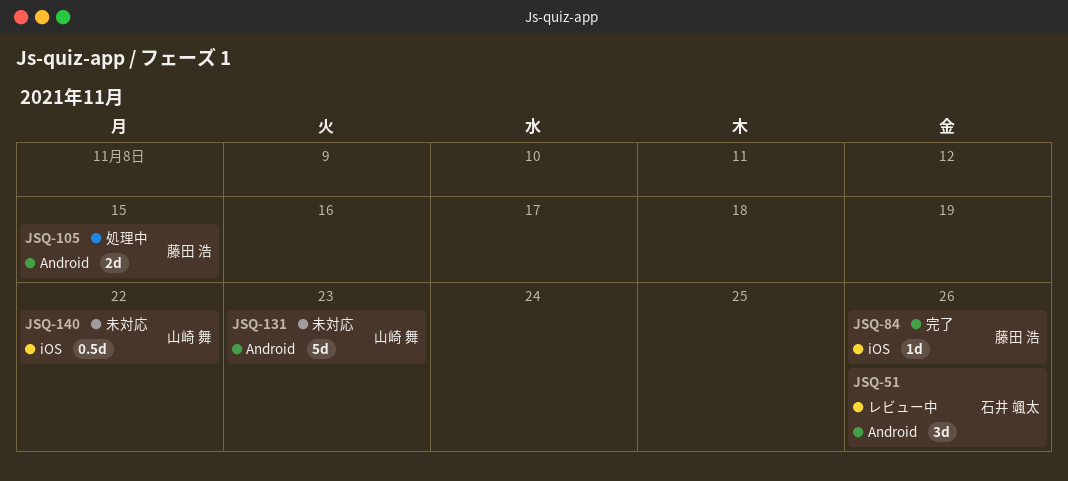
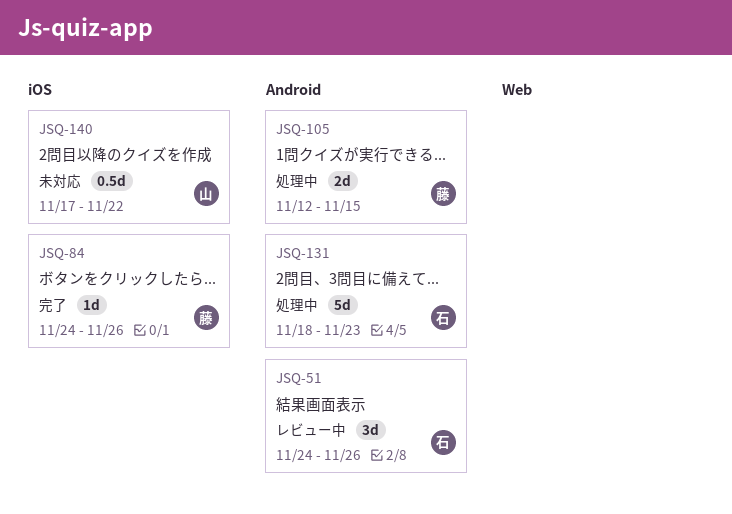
JSQ-131, status: 未対応 -> 処理中
JSQ-131, owner: 山崎 舞 -> 石井 颯太

